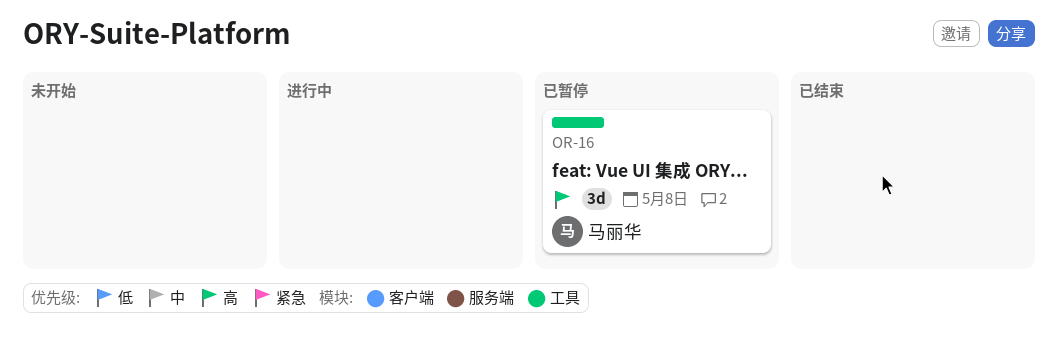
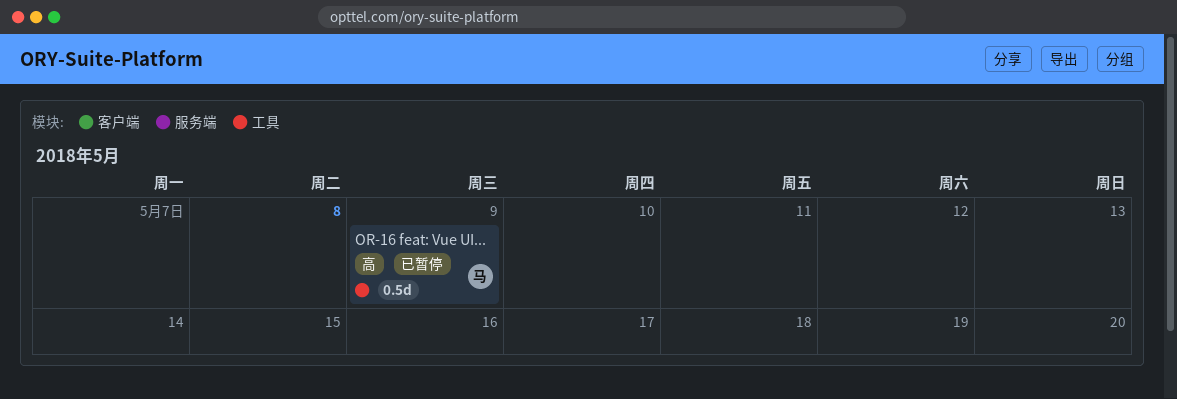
OR-16, estimate: 3d -> 0.5d
OR-16, due: May 8 -> May 9

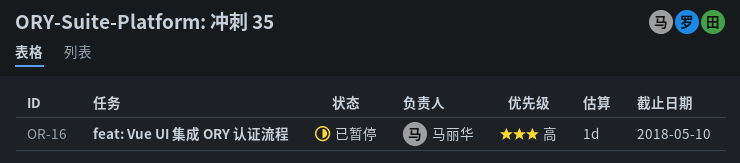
OR-16, estimate: 0.5d -> 1d
OR-16, due: May 9 -> May 10

